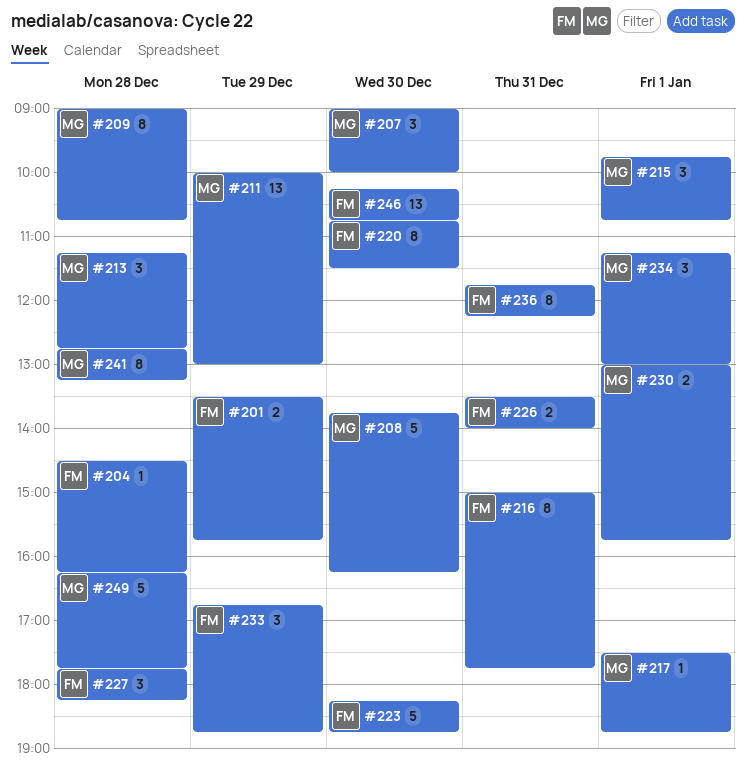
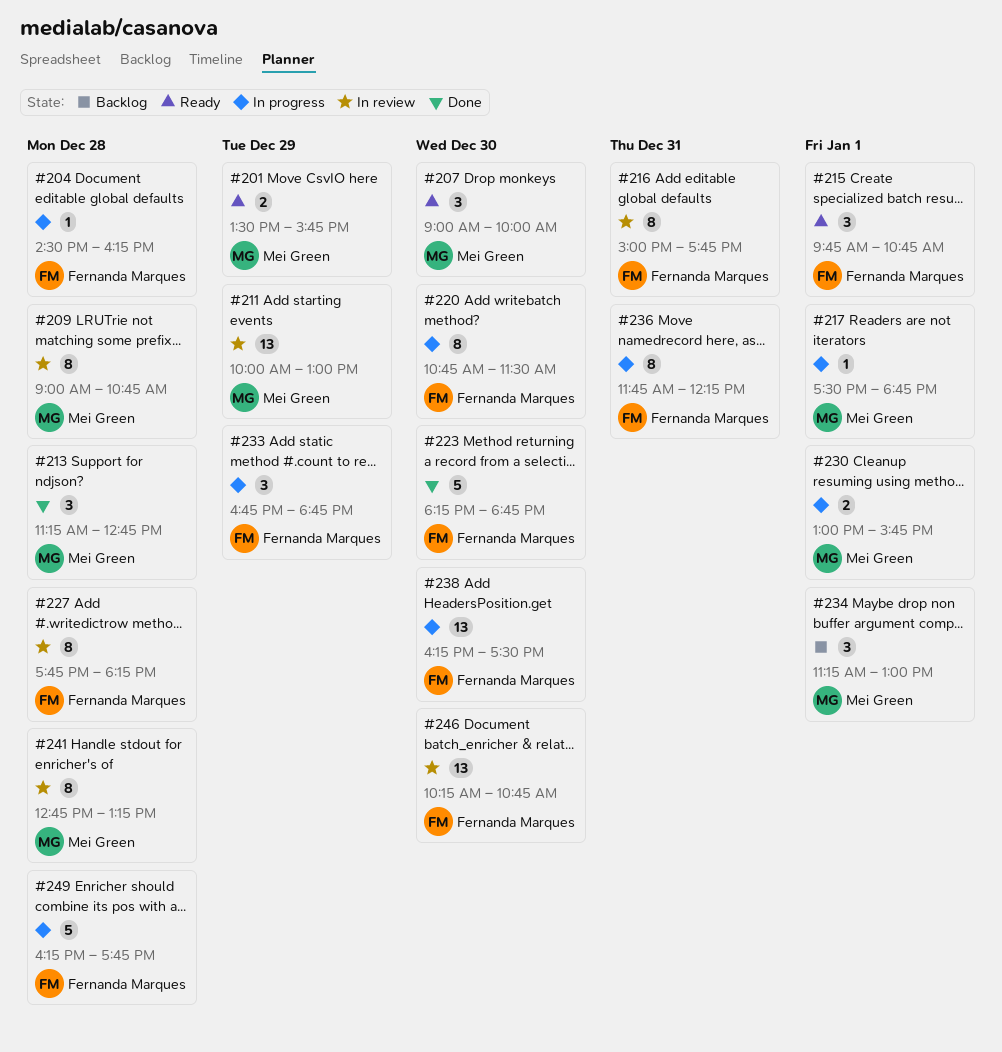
#201, owner: Fernanda Marques -> Mei Green
#208: present -> none
#215, owner: Mei Green -> Fernanda Marques
#226: present -> none
#227, estimate: 3 -> 8
#238: none -> present
#249, owner: Mei Green -> Fernanda Marques

